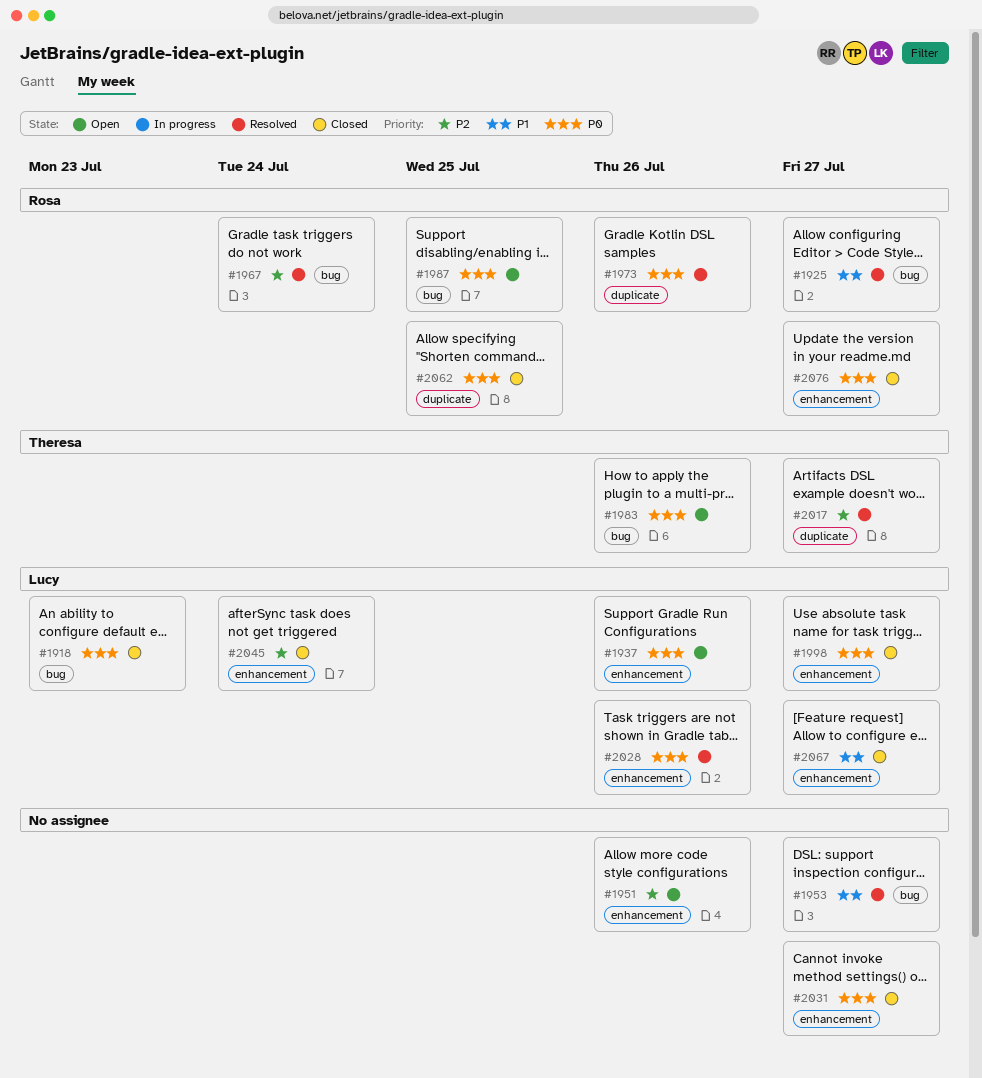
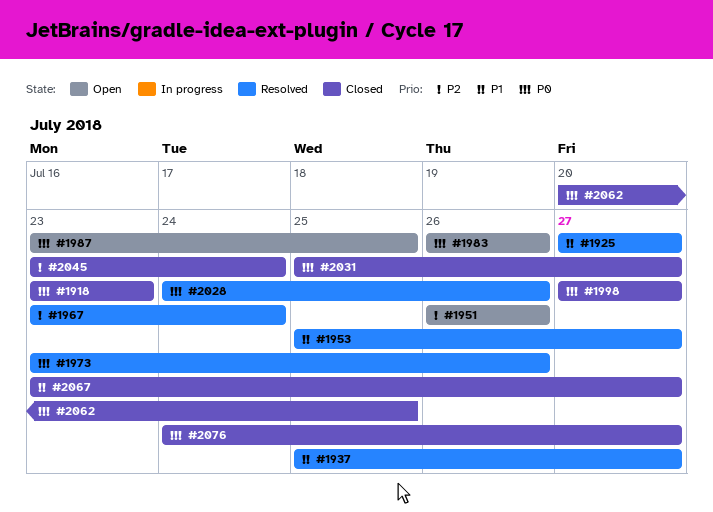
#1937, status: Open -> Resolved
#1937, priority: P0 -> P1
#1937, due: Jul 26 -> Jul 27
#2017: present -> none

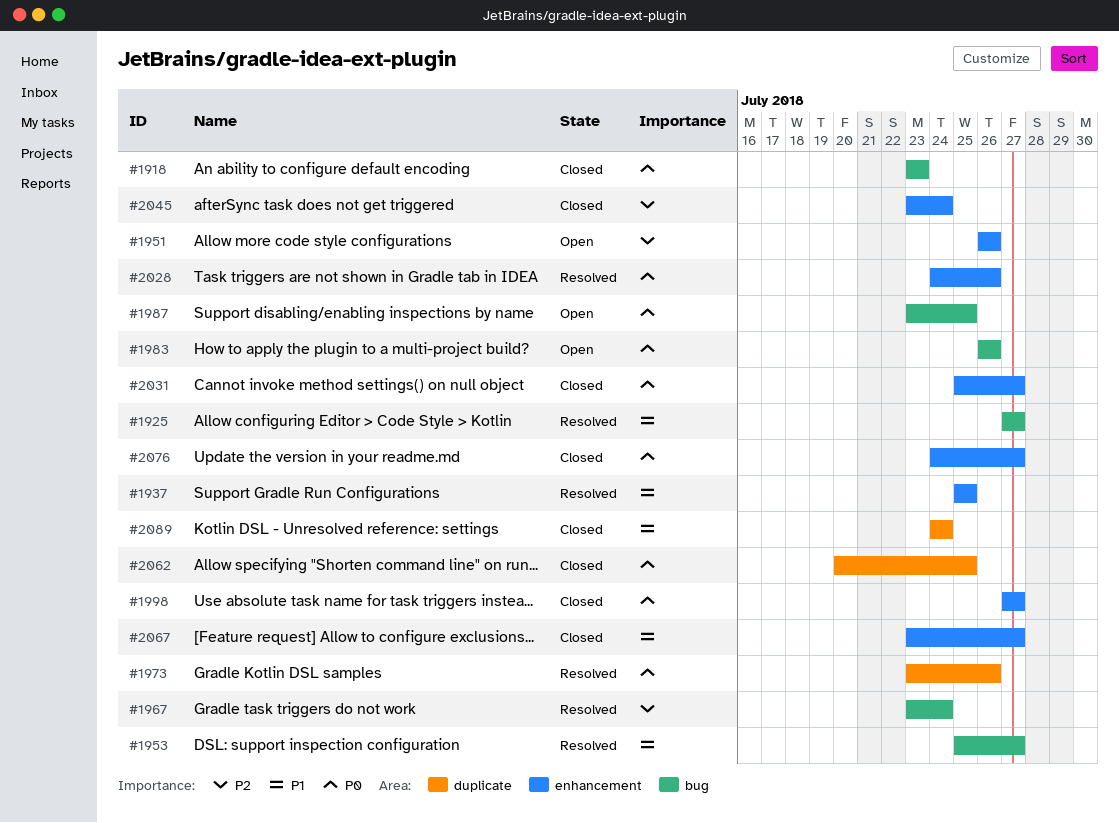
#1937, due: Jul 27 -> Jul 25
#2089: none -> present

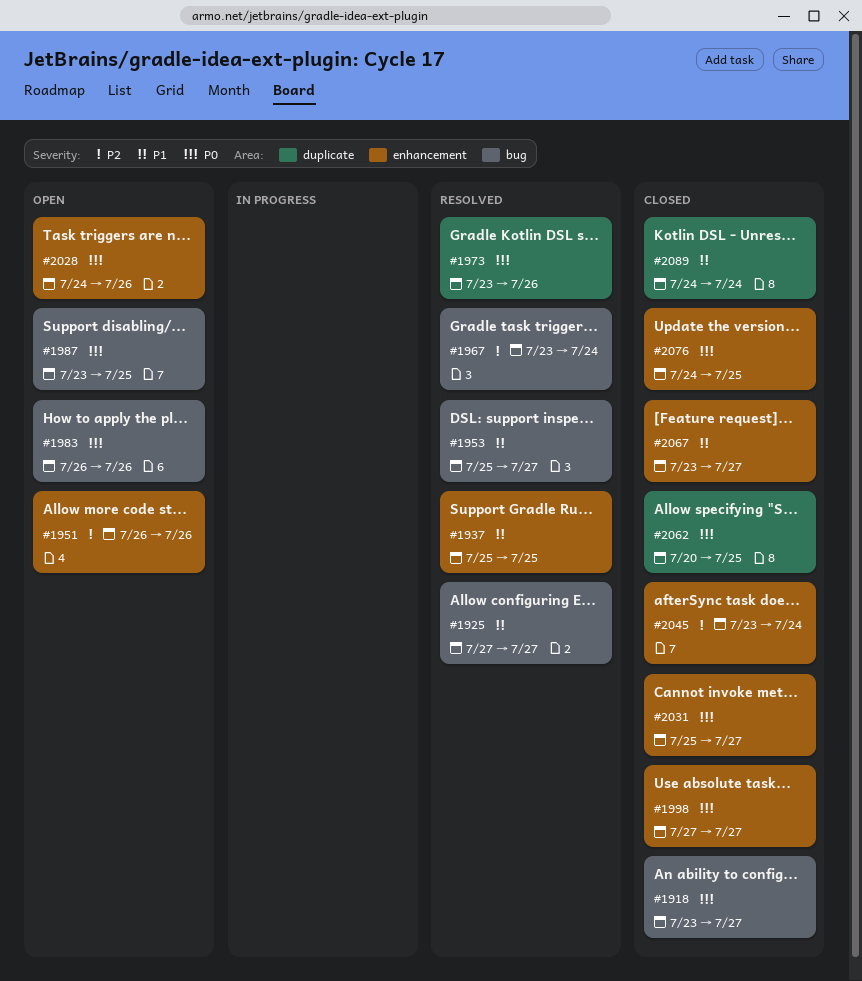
#1918, due: Jul 23 -> Jul 27
#2028, status: Resolved -> Open
#2076, due: Jul 27 -> Jul 25

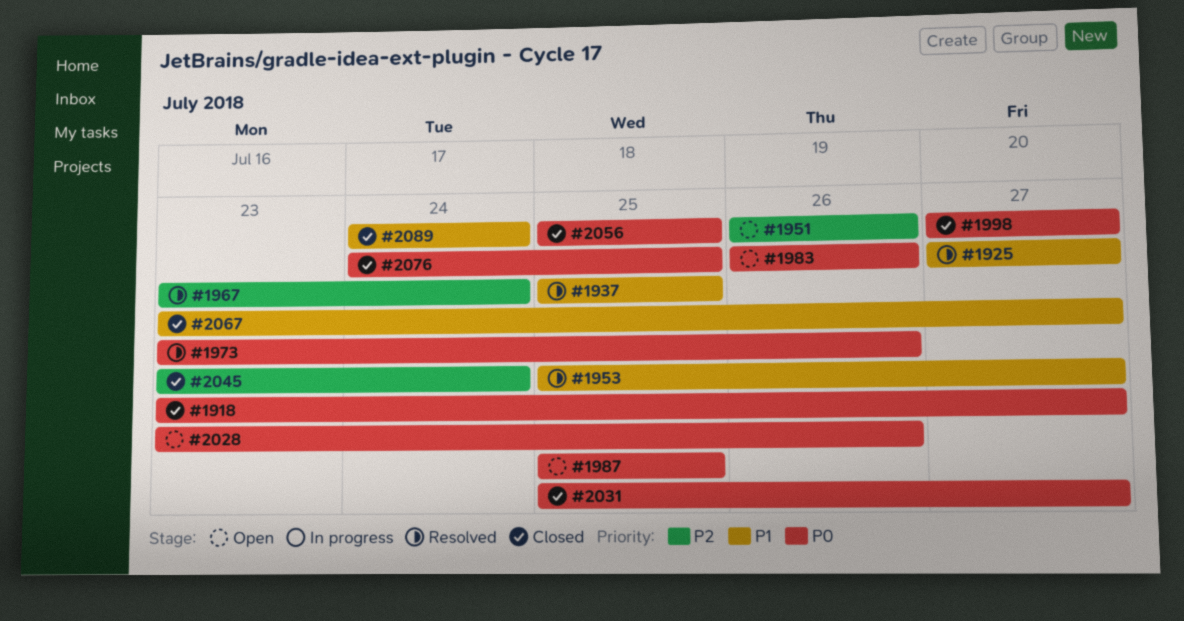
#1987, start: Jul 23 -> Jul 25
#2028, start: Jul 24 -> Jul 23
#2056: none -> present
#2062: present -> none

